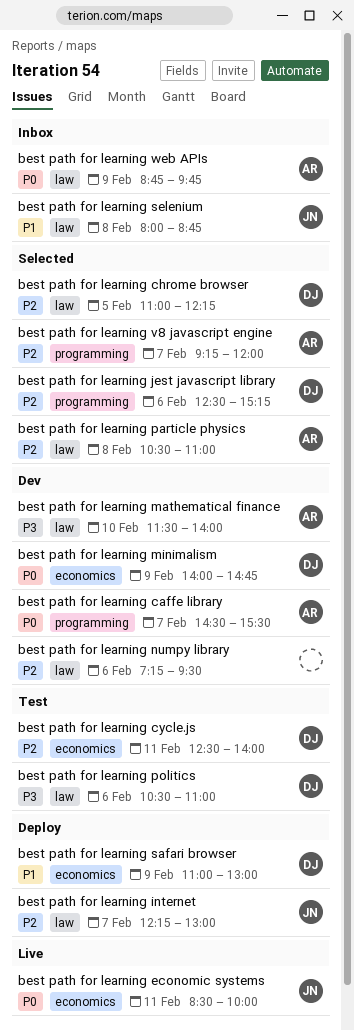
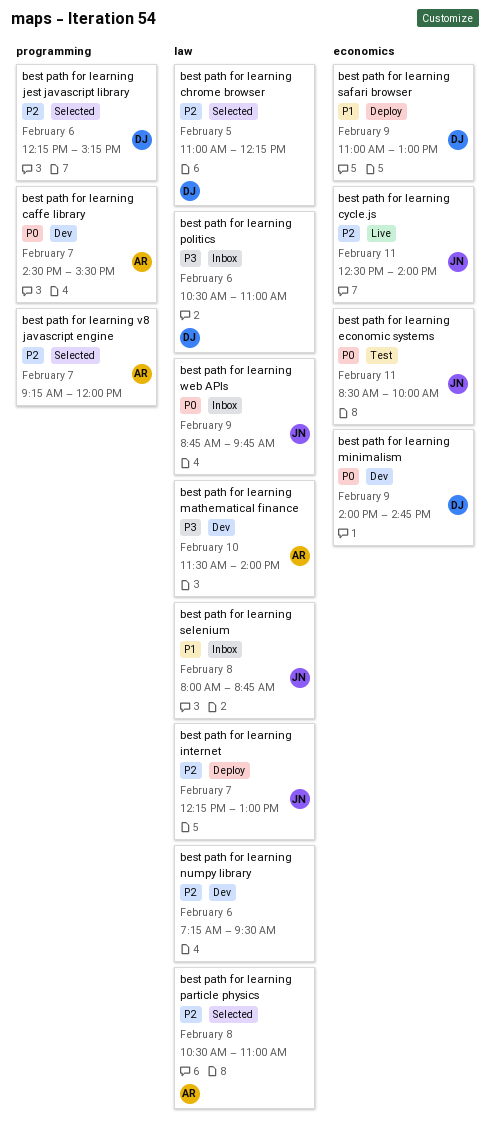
best path for learning cycle.js, status: Test -> Live
best path for learning cycle.js, owner: DJ -> JN
best path for learning economic systems, status: Live -> Test
best path for learning jest javascript library, begins: 12:30 -> 12:15
best path for learning politics, status: Test -> Inbox
best path for learning web APIs, owner: AR -> JN

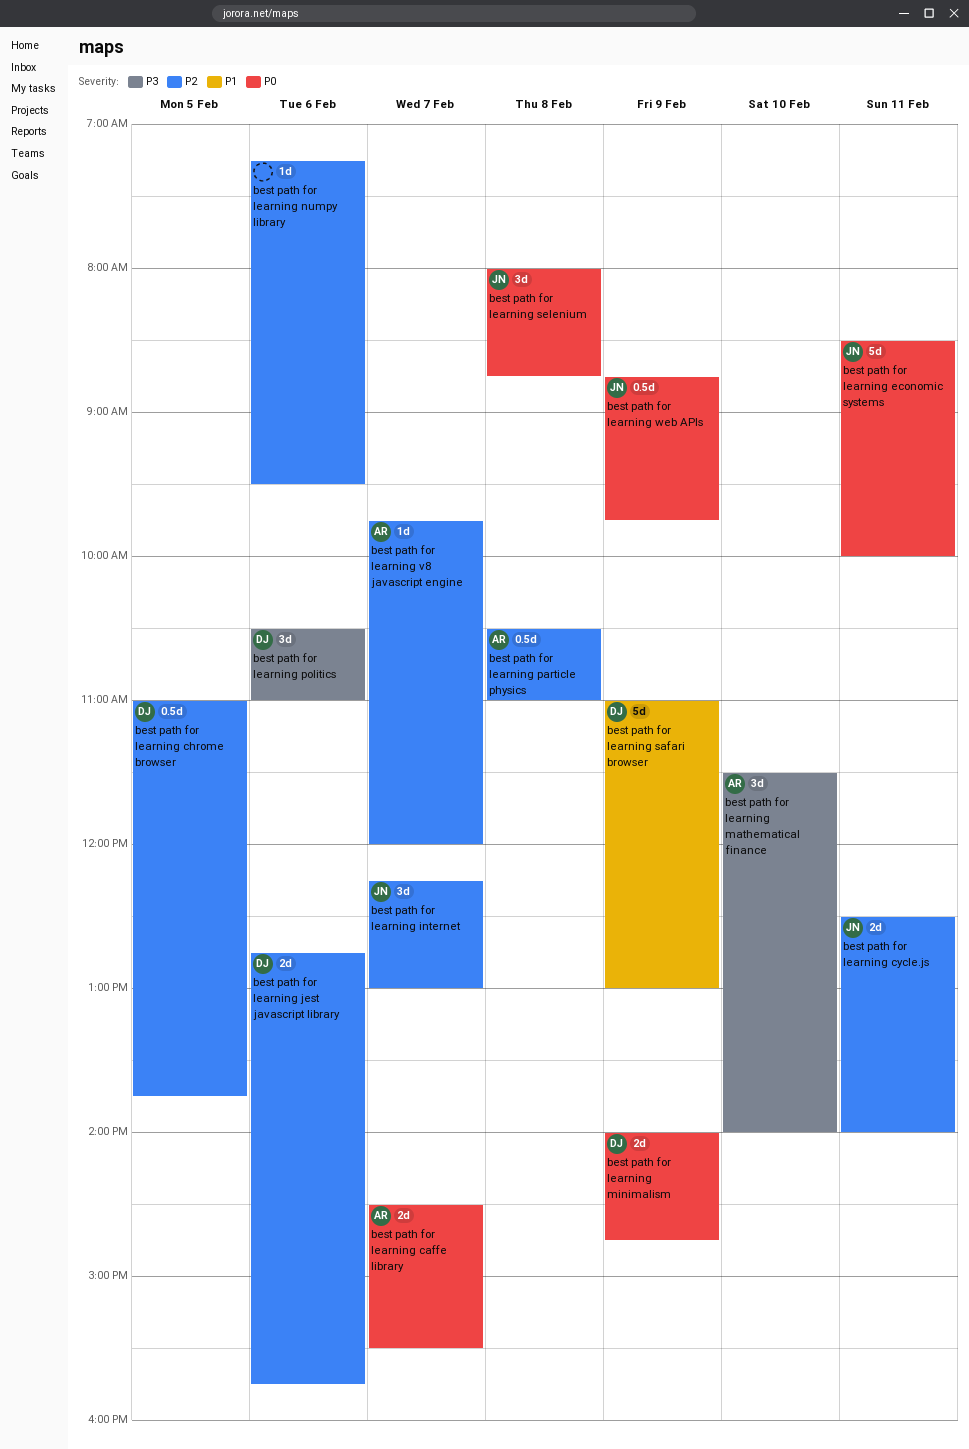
best path for learning chrome browser, ends: 12:15 -> 13:45
best path for learning jest javascript library, begins: 12:15 -> 12:45
best path for learning jest javascript library, ends: 15:15 -> 15:45
best path for learning selenium, priority: P1 -> P0
best path for learning v8 javascript engine, begins: 09:15 -> 09:45

